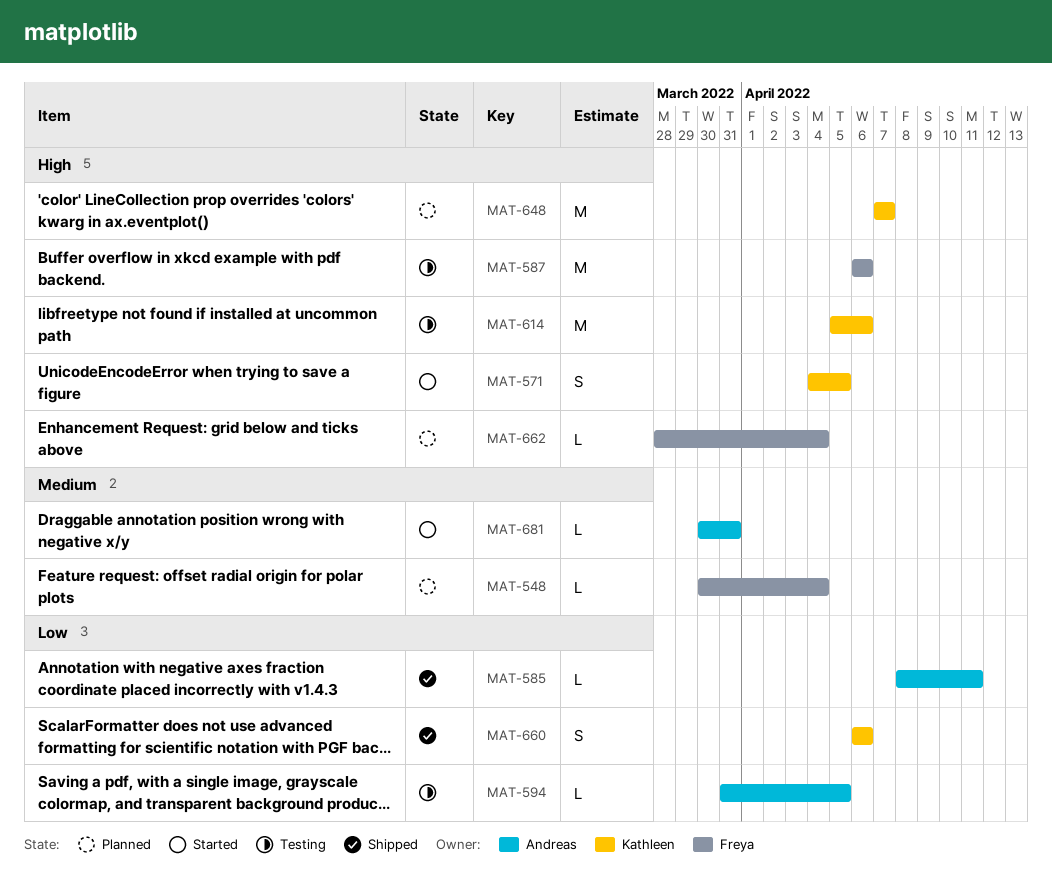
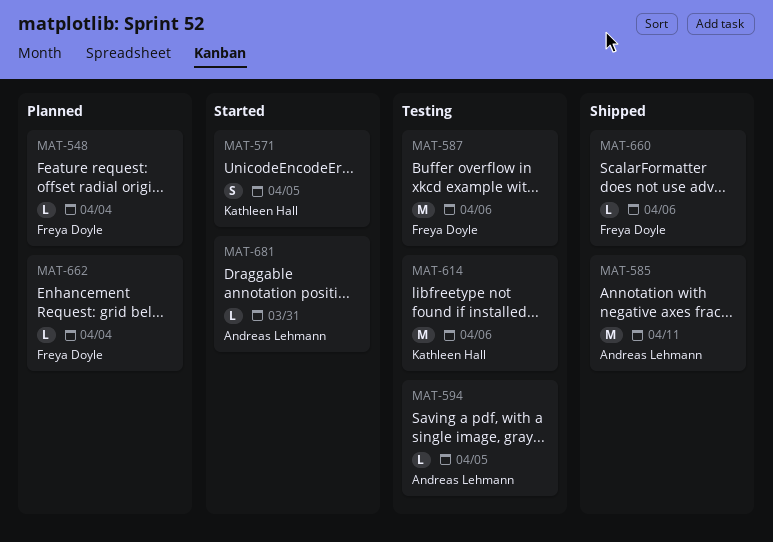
MAT-585, estimate: L -> M
MAT-648: present -> none
MAT-660, owner: Kathleen Hall -> Freya Doyle
MAT-660, estimate: S -> L

